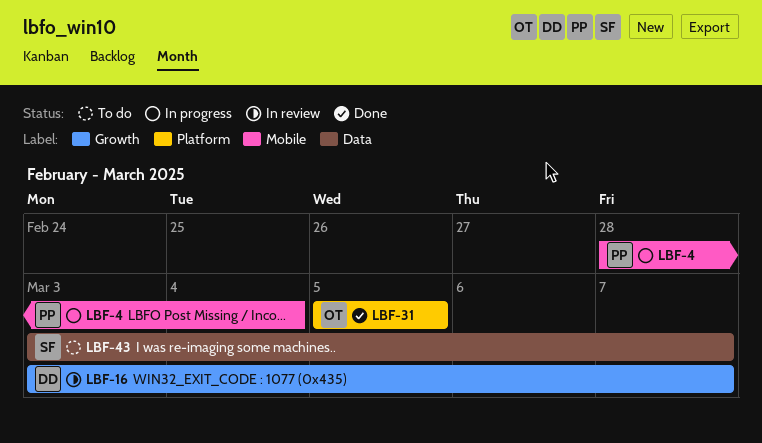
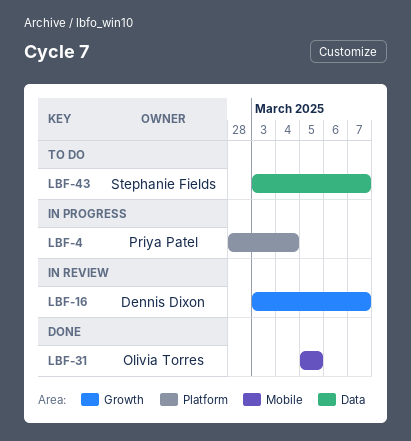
LBF-4, label: Mobile -> Platform
LBF-31, label: Platform -> Mobile

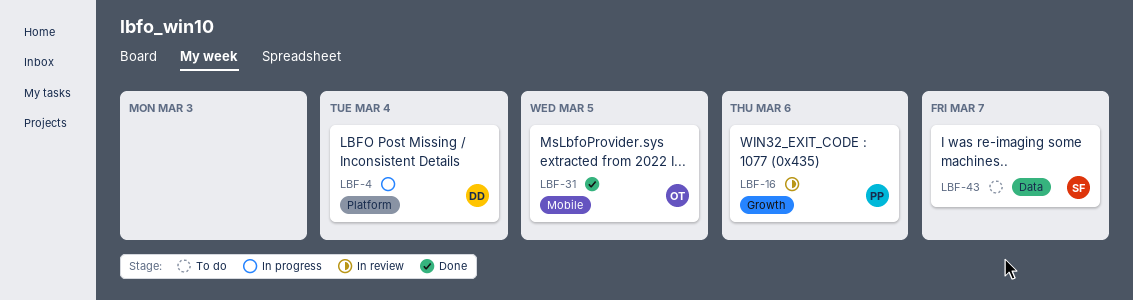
LBF-4, owner: Priya Patel -> Dennis Dixon
LBF-16, owner: Dennis Dixon -> Priya Patel
LBF-16, due: Mar 7 -> Mar 6

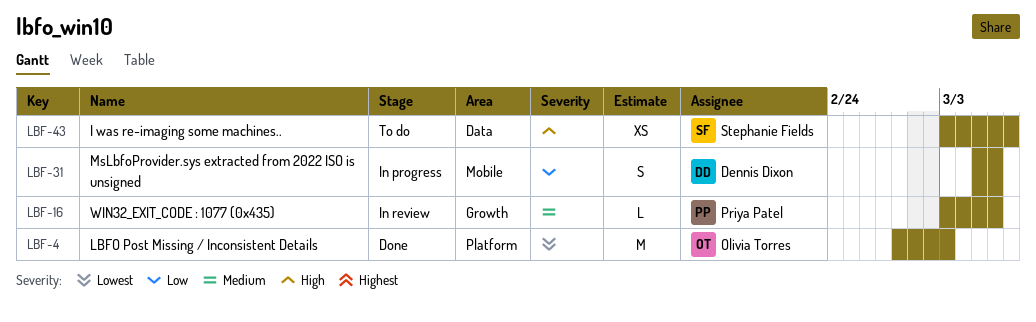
LBF-4, status: In progress -> Done
LBF-4, owner: Dennis Dixon -> Olivia Torres
LBF-4, due: Mar 4 -> Mar 3
LBF-31, status: Done -> In progress
LBF-31, owner: Olivia Torres -> Dennis Dixon
LBF-31, due: Mar 5 -> Mar 6

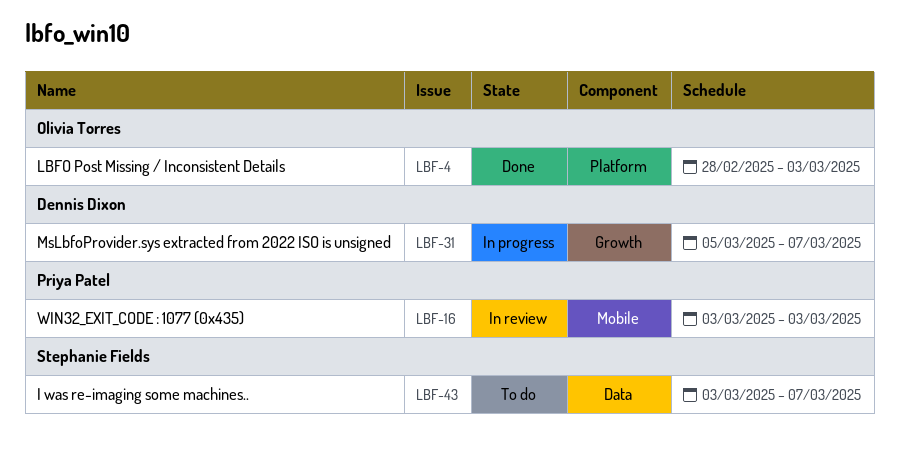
LBF-16, label: Growth -> Mobile
LBF-16, due: Mar 6 -> Mar 3
LBF-31, label: Mobile -> Growth
LBF-31, due: Mar 6 -> Mar 7

